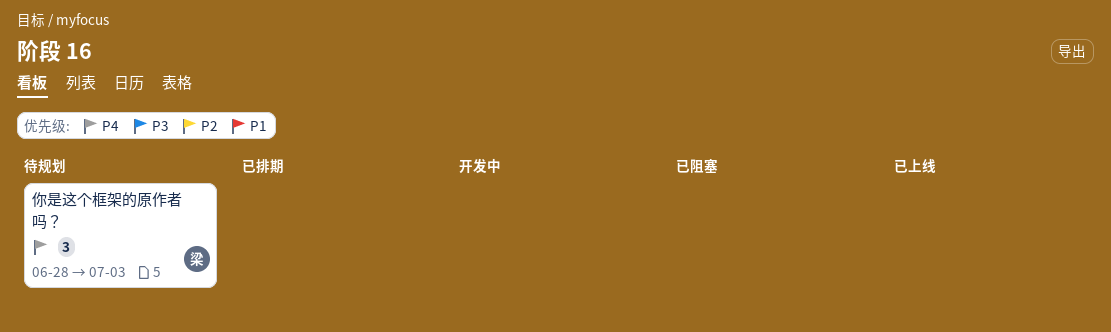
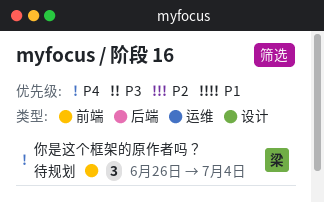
你是这个框架的原作者吗？, start: Jun 28 -> Jun 26
你是这个框架的原作者吗？, due: Jul 3 -> Jul 4

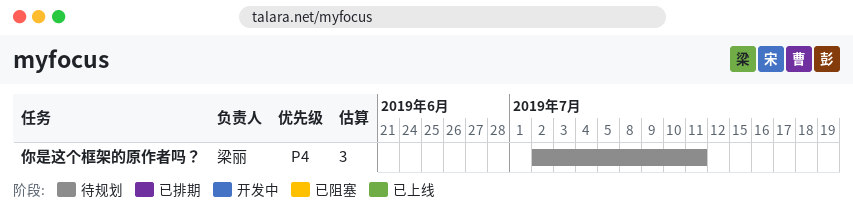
你是这个框架的原作者吗？, start: Jun 26 -> Jul 2
你是这个框架的原作者吗？, due: Jul 4 -> Jul 11

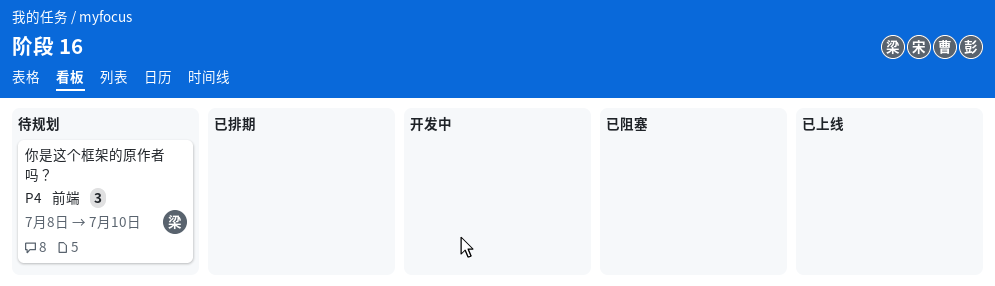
你是这个框架的原作者吗？, start: Jul 2 -> Jul 8
你是这个框架的原作者吗？, due: Jul 11 -> Jul 10

